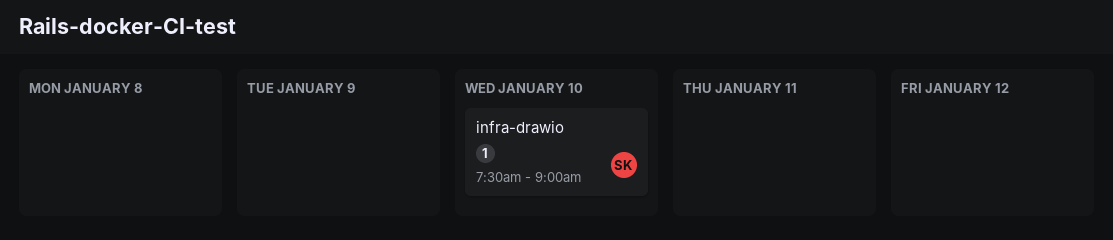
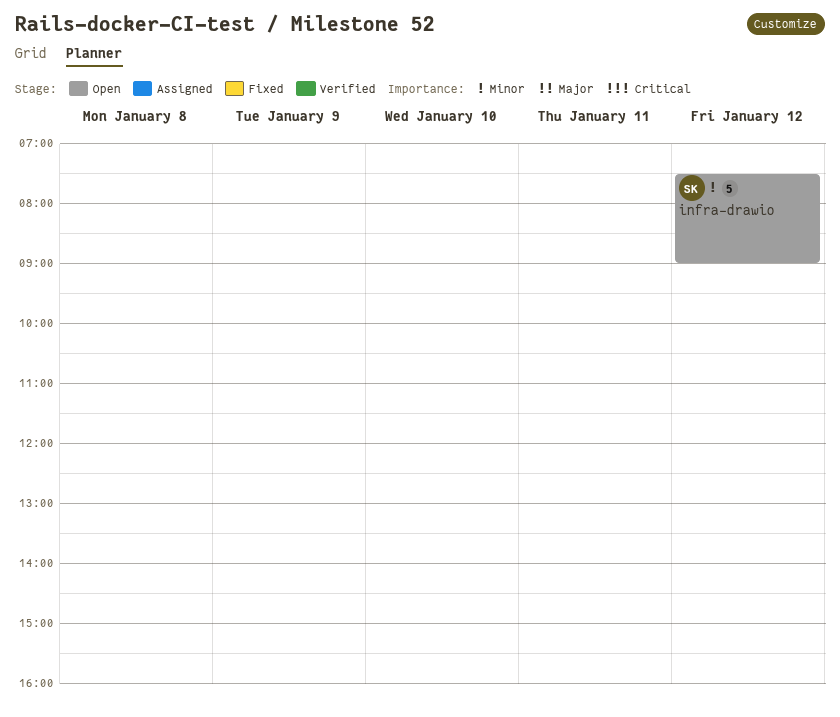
infra-drawio, estimate: 1 -> 5
infra-drawio, day: Jan 10 -> Jan 12

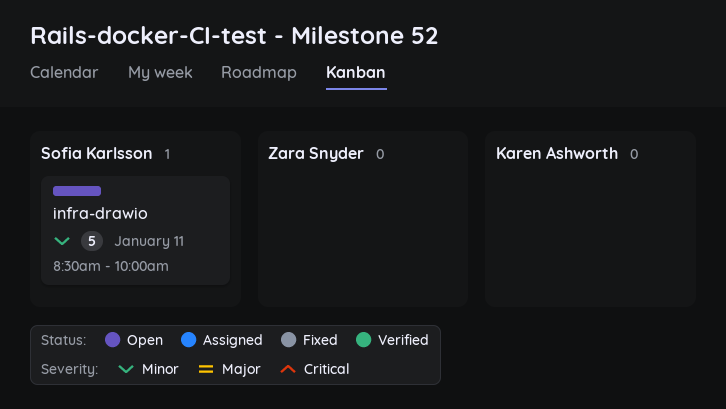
infra-drawio, day: Jan 12 -> Jan 11
infra-drawio, begins: 07:30 -> 08:30
infra-drawio, ends: 09:00 -> 10:00

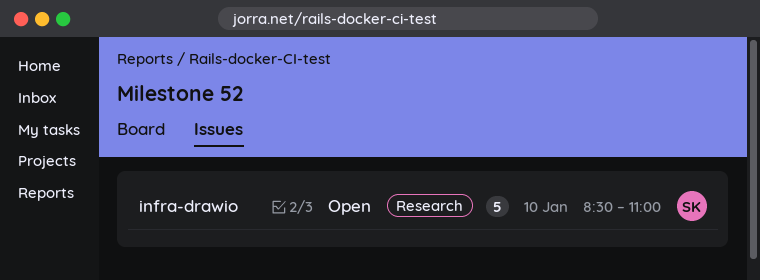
infra-drawio, day: Jan 11 -> Jan 10
infra-drawio, ends: 10:00 -> 11:00

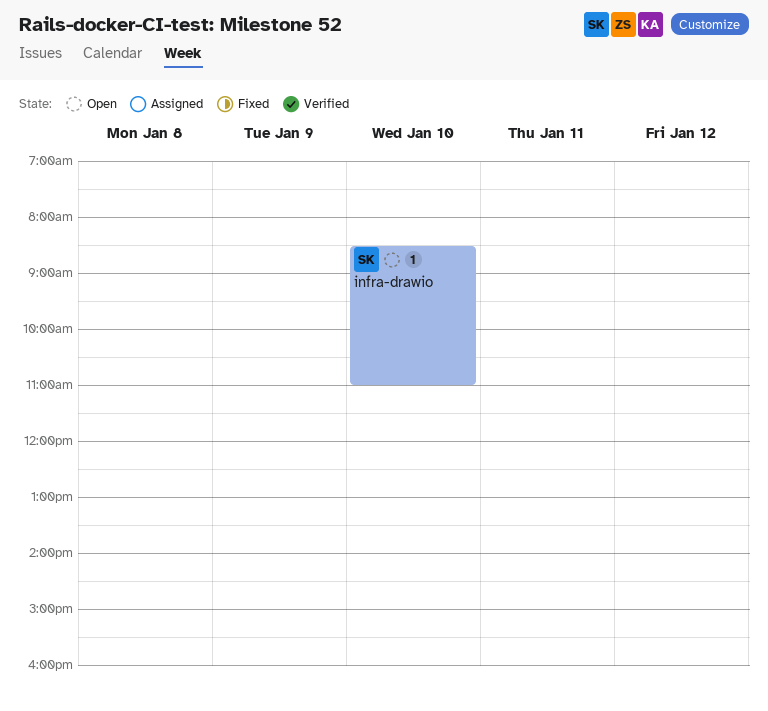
infra-drawio, estimate: 5 -> 1

